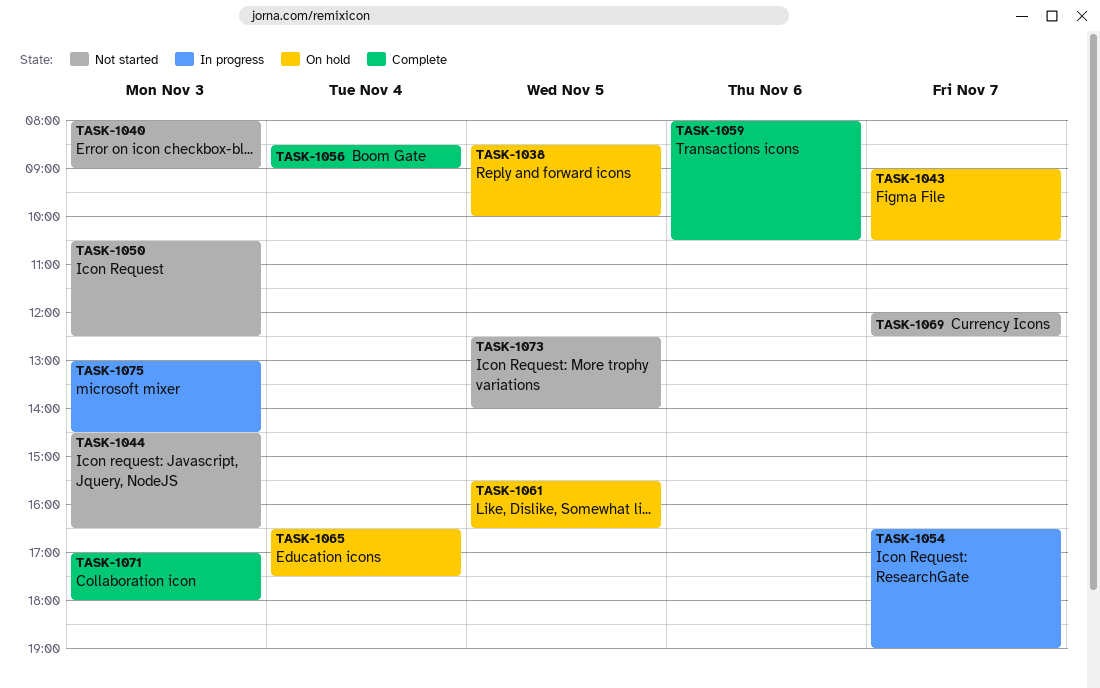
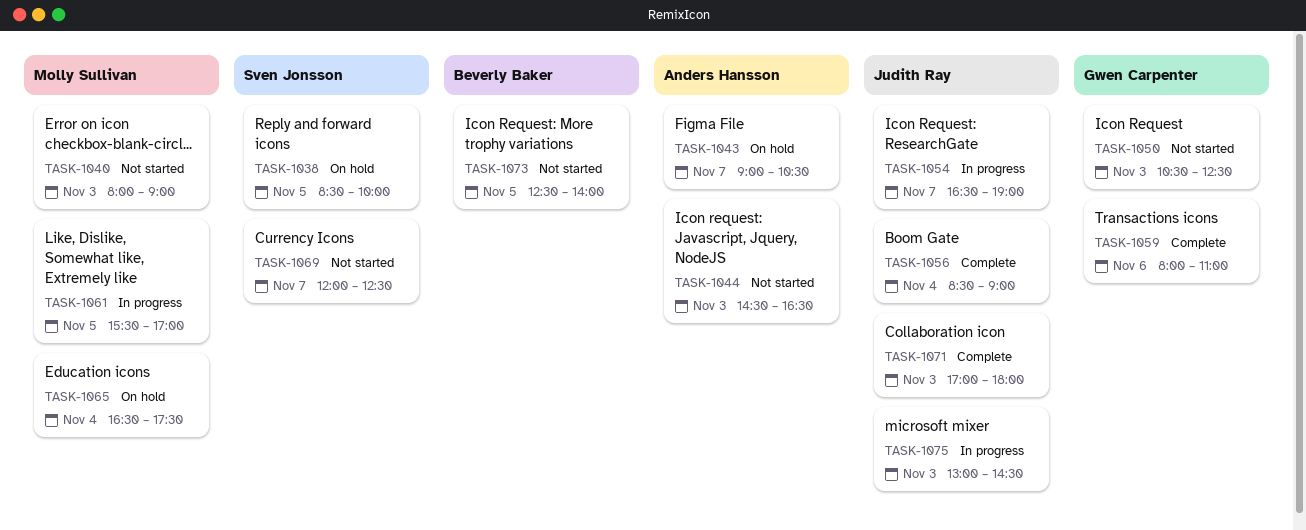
TASK-1059, ends: 10:30 -> 11:00
TASK-1061, status: On hold -> In progress
TASK-1061, ends: 16:30 -> 17:00

